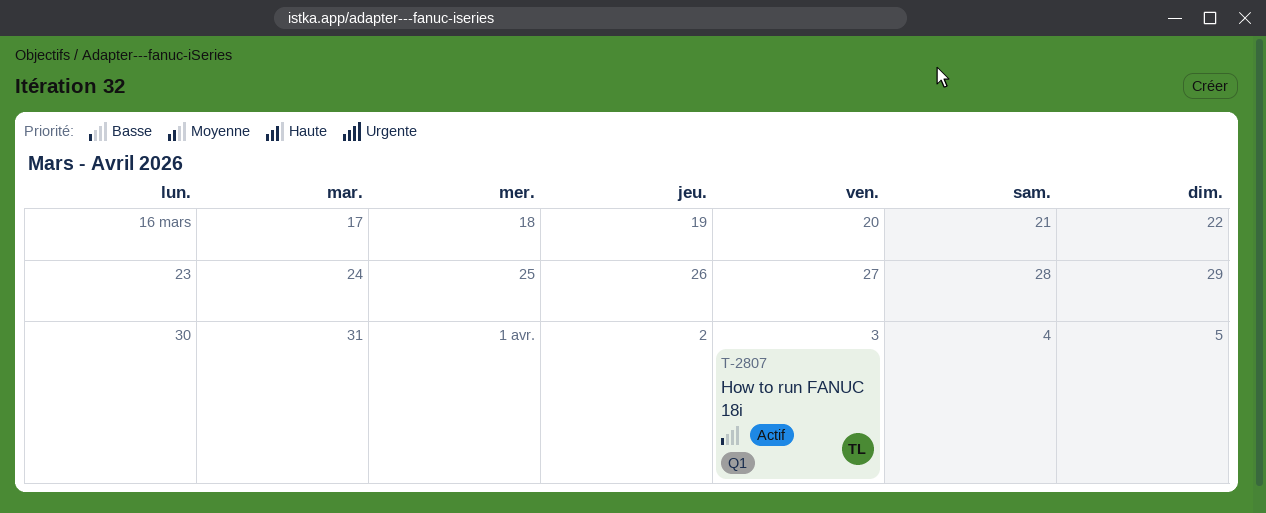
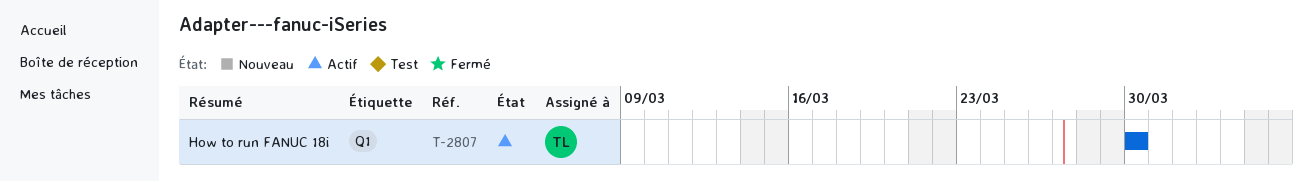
T-2807, due: Apr 3 -> Mar 30

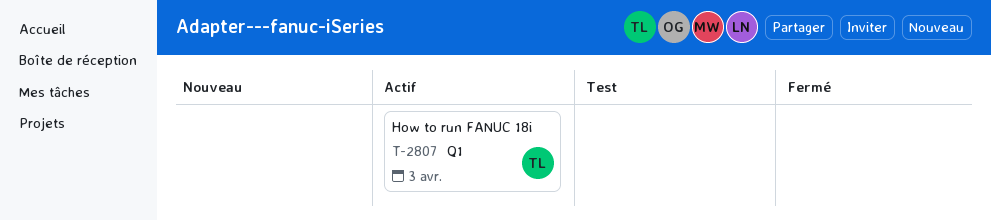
T-2807, due: Mar 30 -> Apr 3

